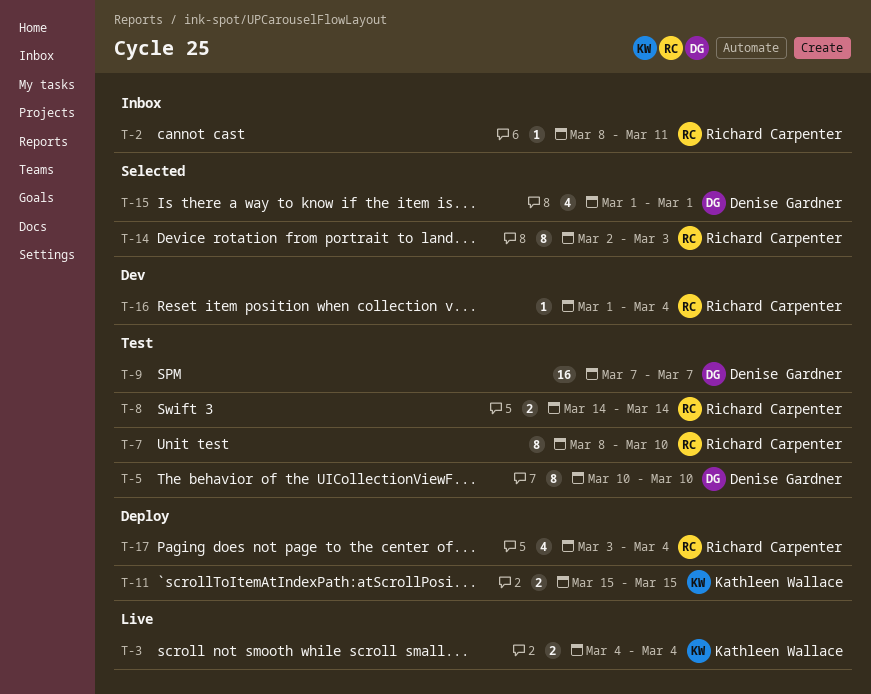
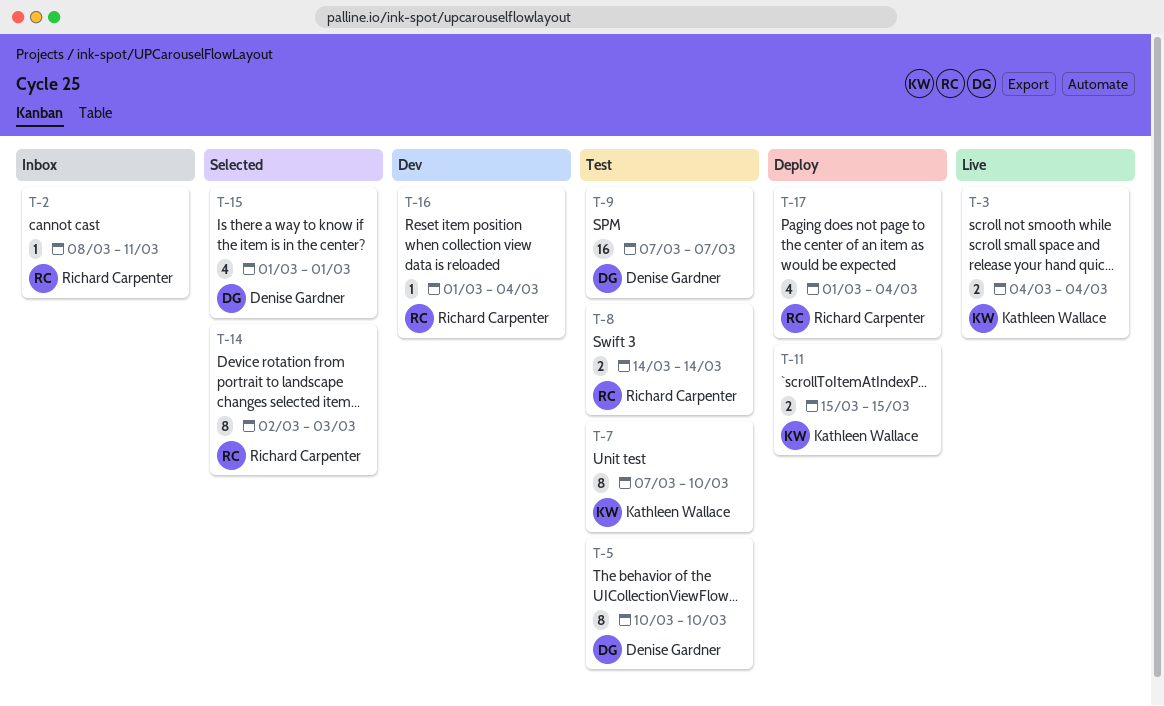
T-7, owner: Richard Carpenter -> Kathleen Wallace
T-7, start: Mar 8 -> Mar 7
T-17, start: Mar 3 -> Mar 1

